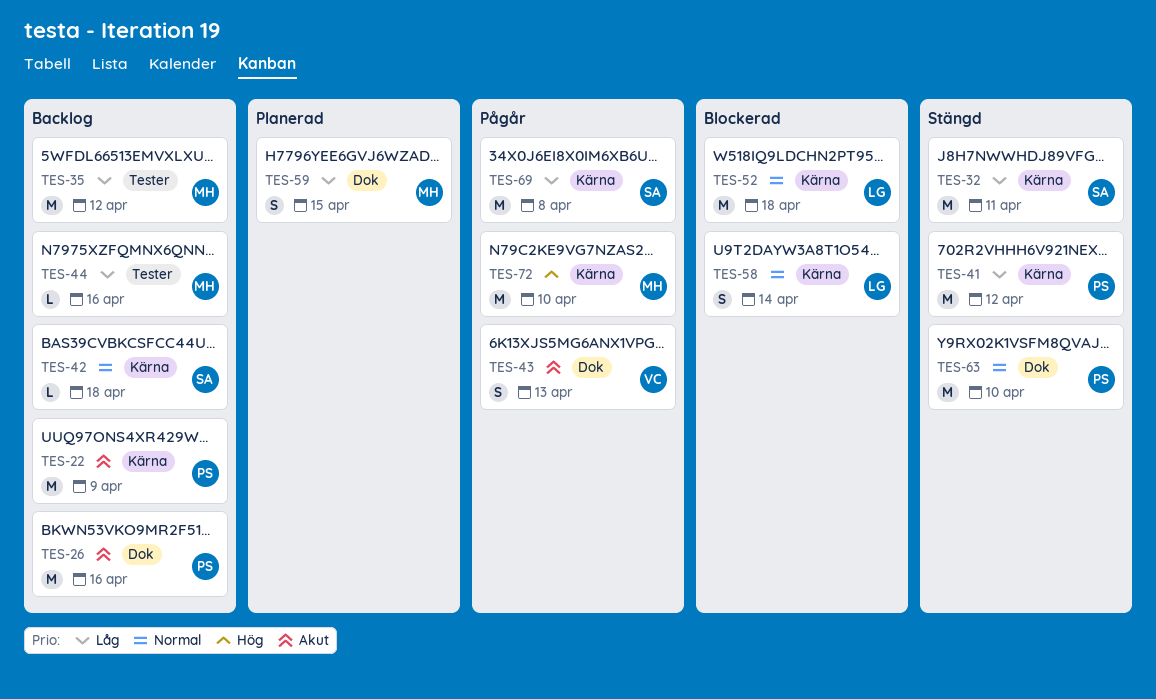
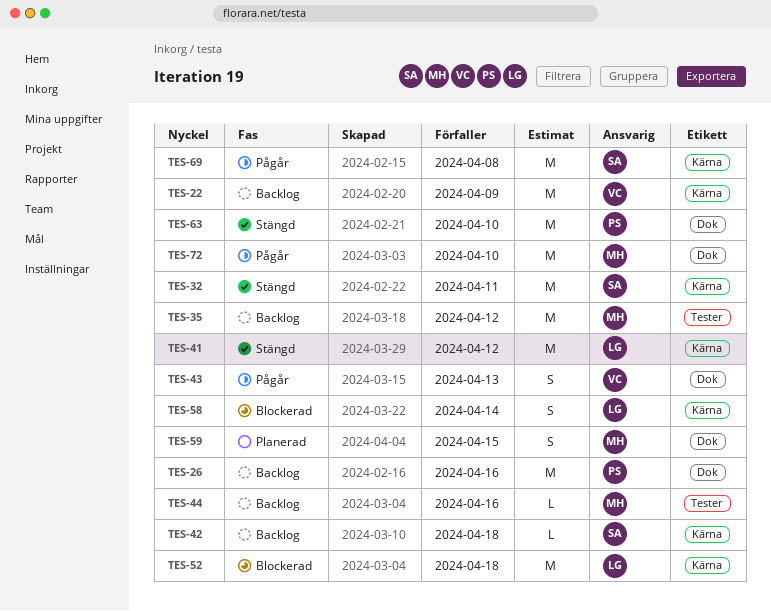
TES-22, owner: PS -> VC
TES-41, owner: PS -> LG
TES-72, label: Kärna -> Dok

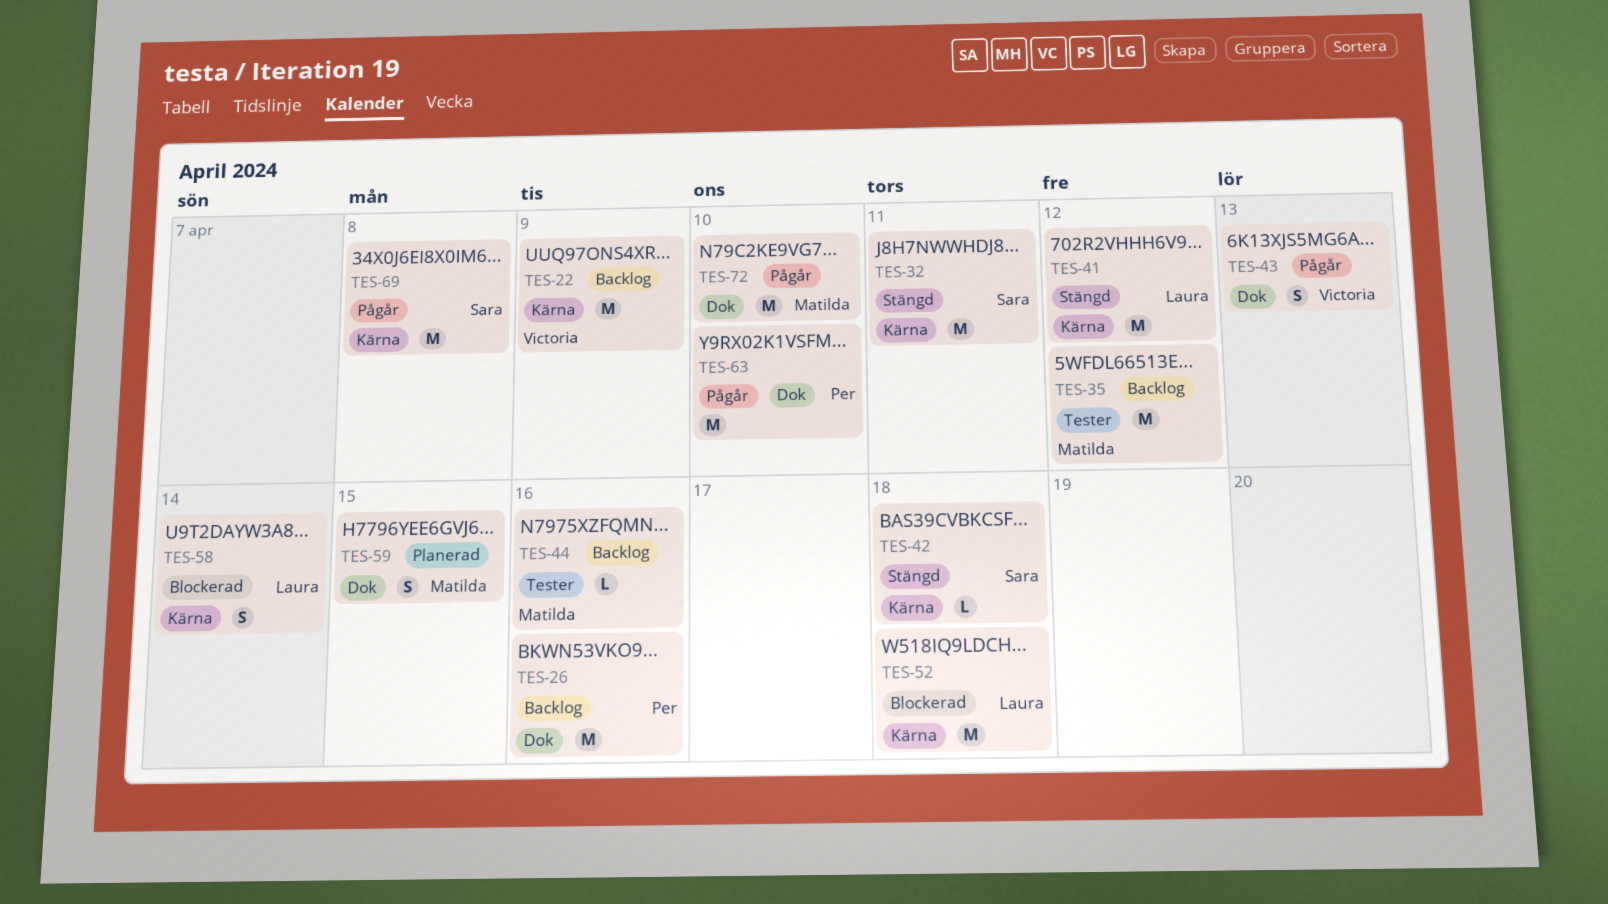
TES-42, status: Backlog -> Stängd
TES-63, status: Stängd -> Pågår

